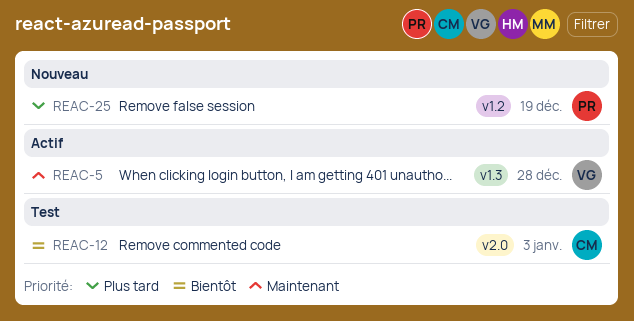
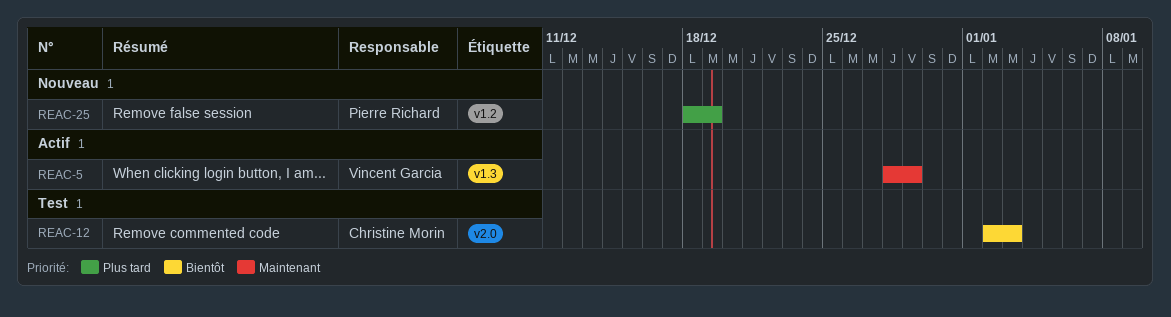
REAC-5, due: Dec 28 -> Dec 29

